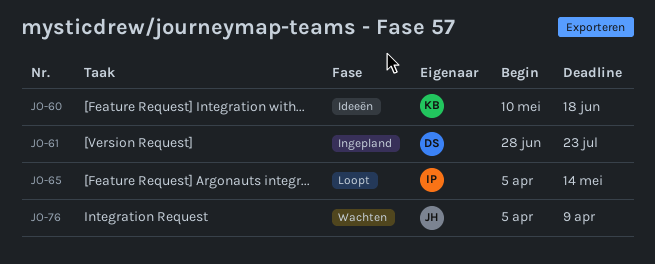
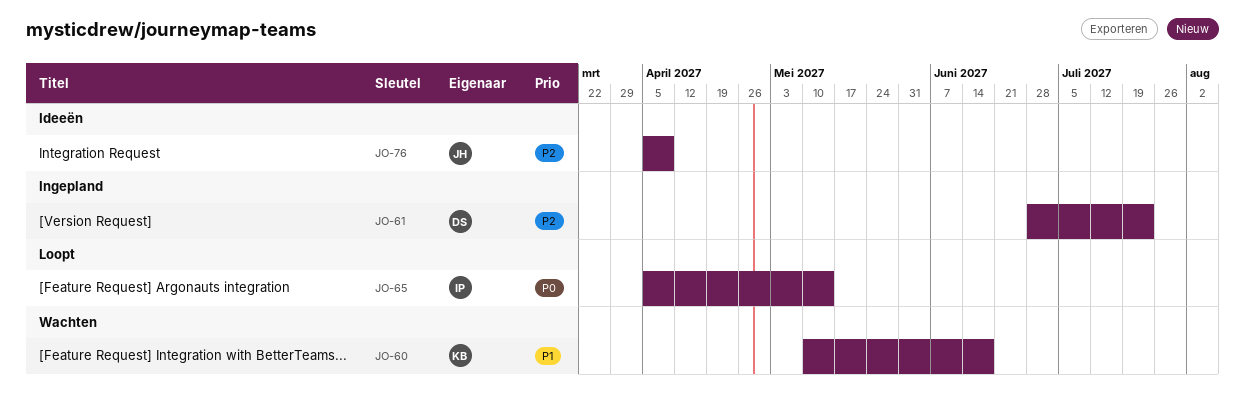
JO-60, status: Ideeën -> Wachten
JO-76, status: Wachten -> Ideeën

